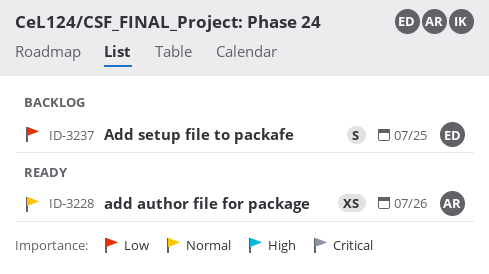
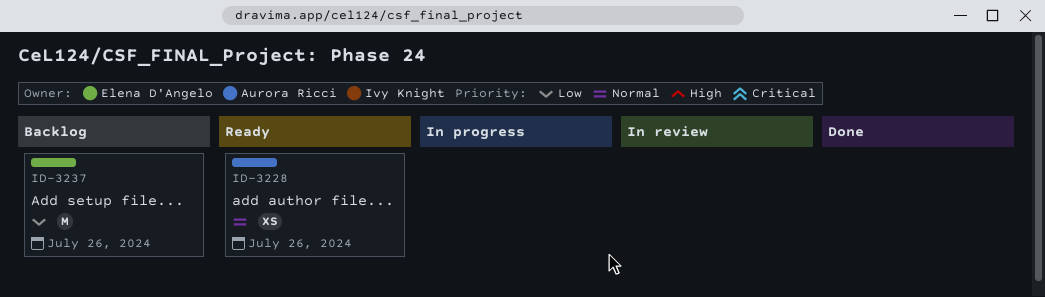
ID-3237, estimate: S -> M
ID-3237, due: Jul 25 -> Jul 26

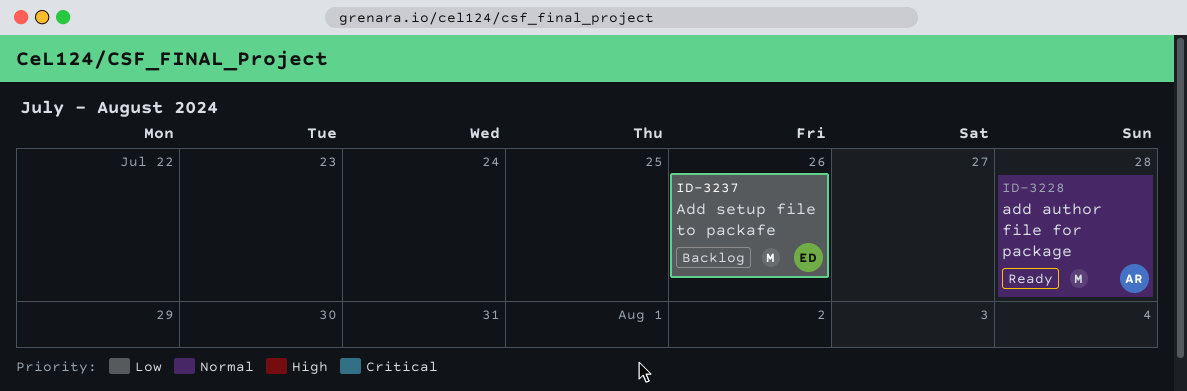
ID-3228, estimate: XS -> M
ID-3228, due: Jul 26 -> Jul 28

